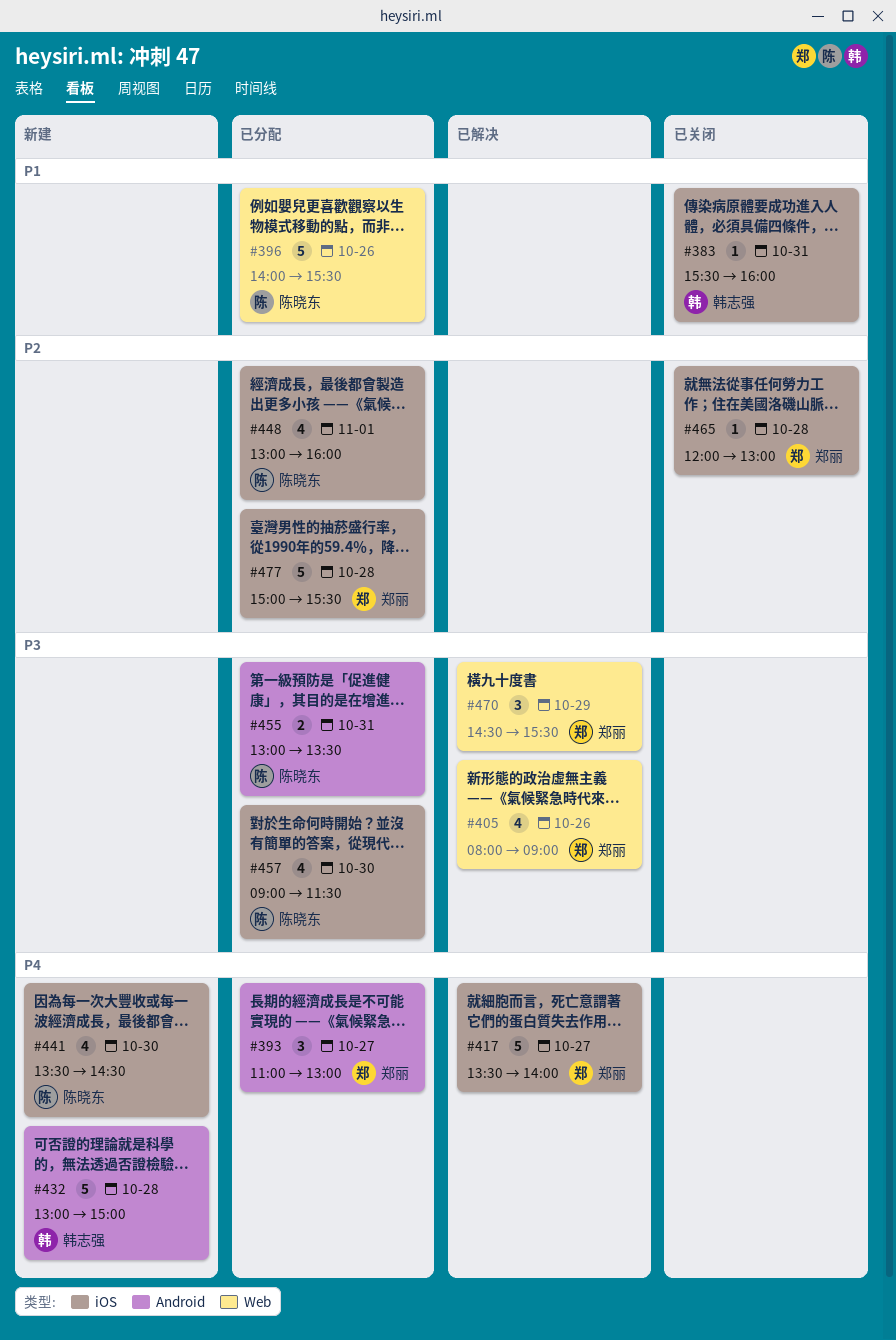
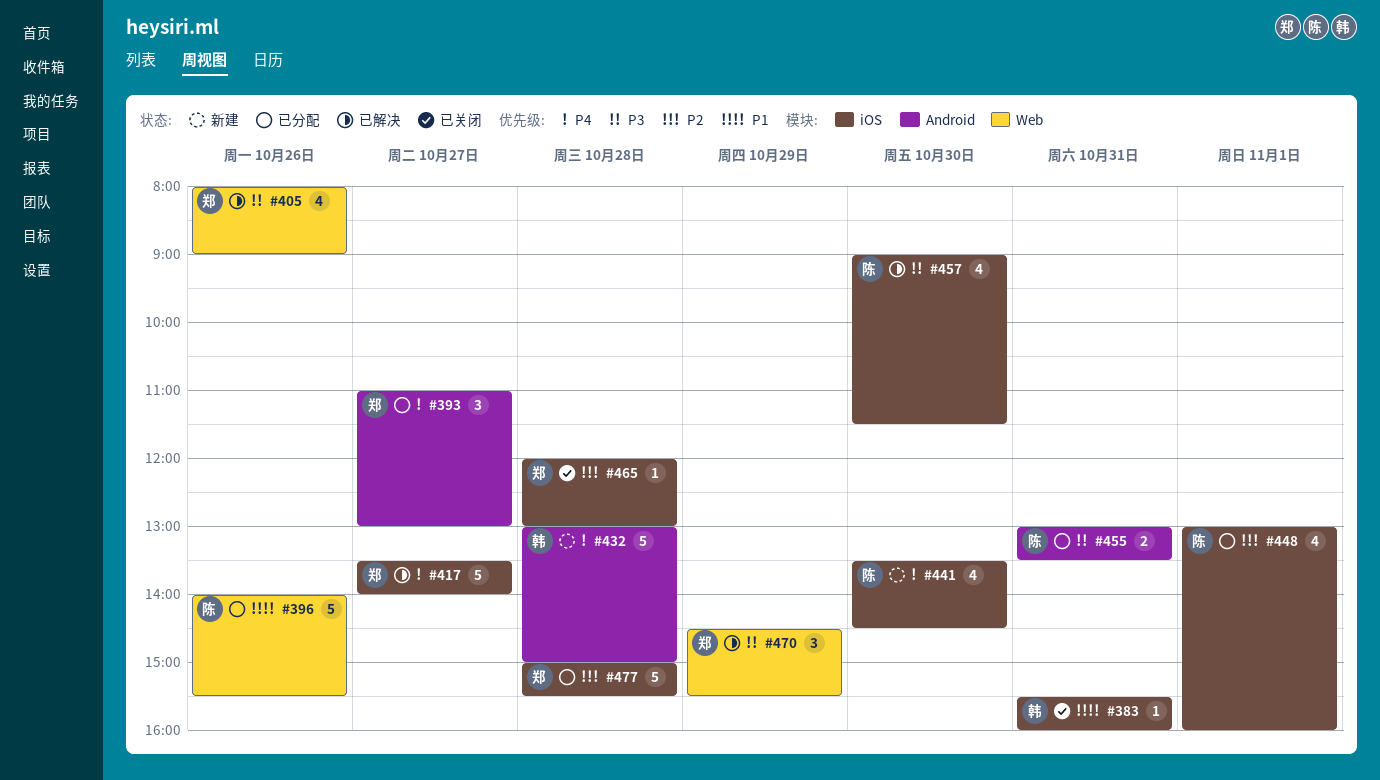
#457, status: 已分配 -> 已解决

